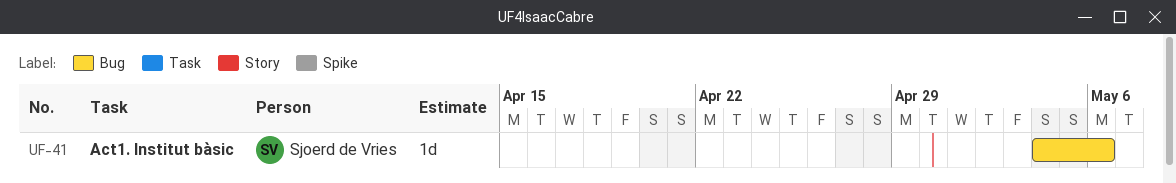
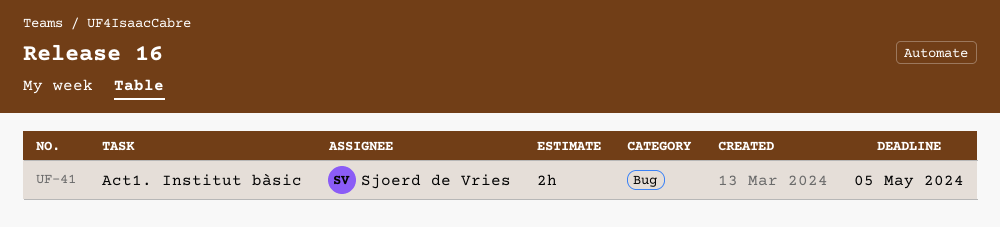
UF-41, estimate: 1d -> 2h
UF-41, due: May 6 -> May 5

